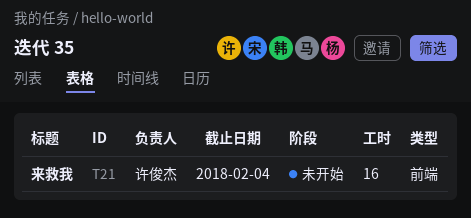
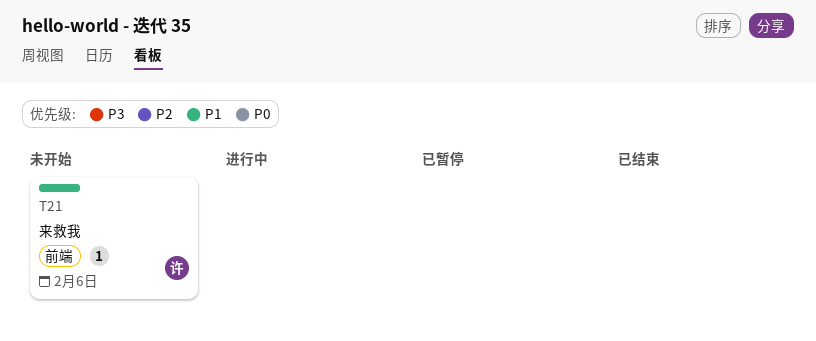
T21, estimate: 16 -> 1
T21, due: Feb 4 -> Feb 6

